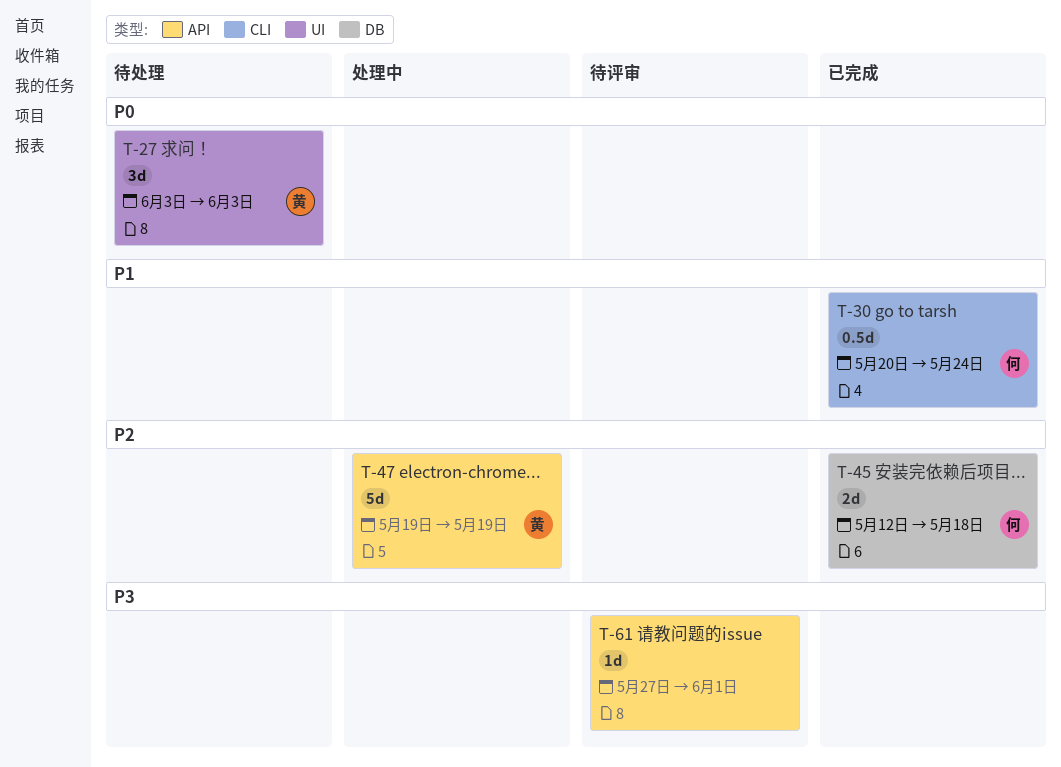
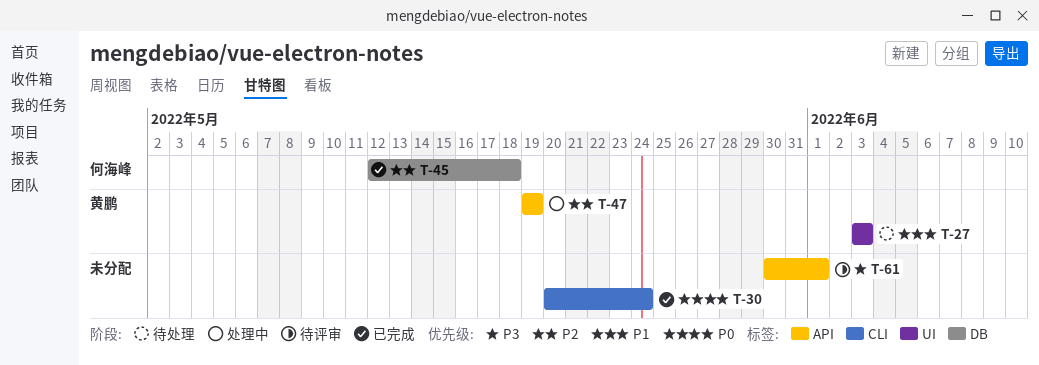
T-27, priority: P0 -> P1
T-30, owner: 何海峰 -> none
T-30, priority: P1 -> P0
T-61, start: May 27 -> May 30

